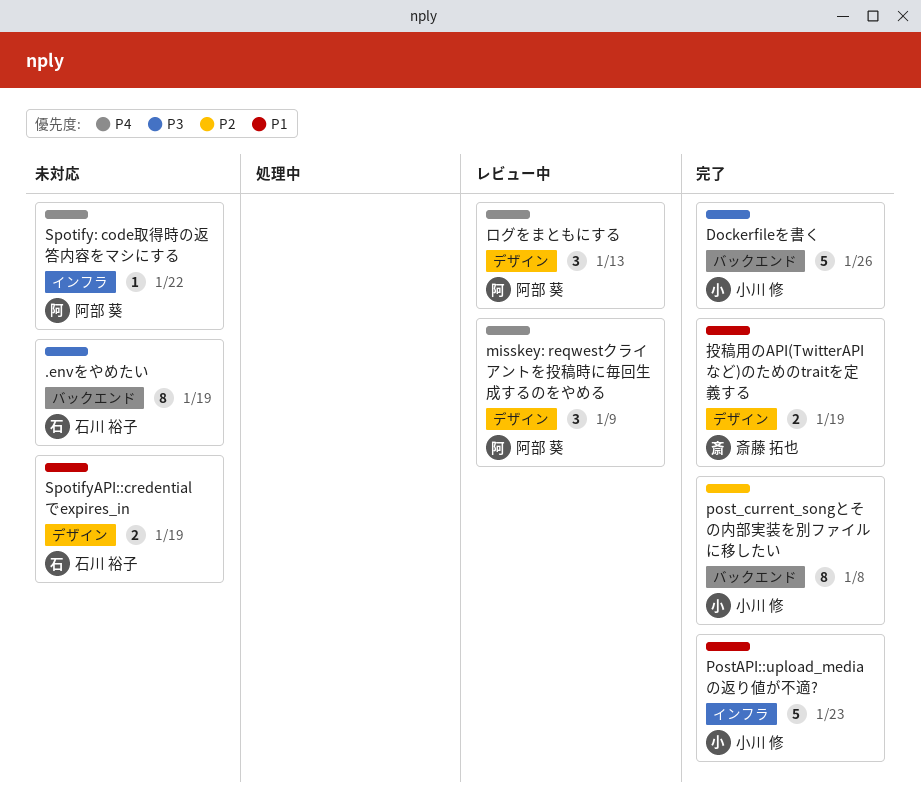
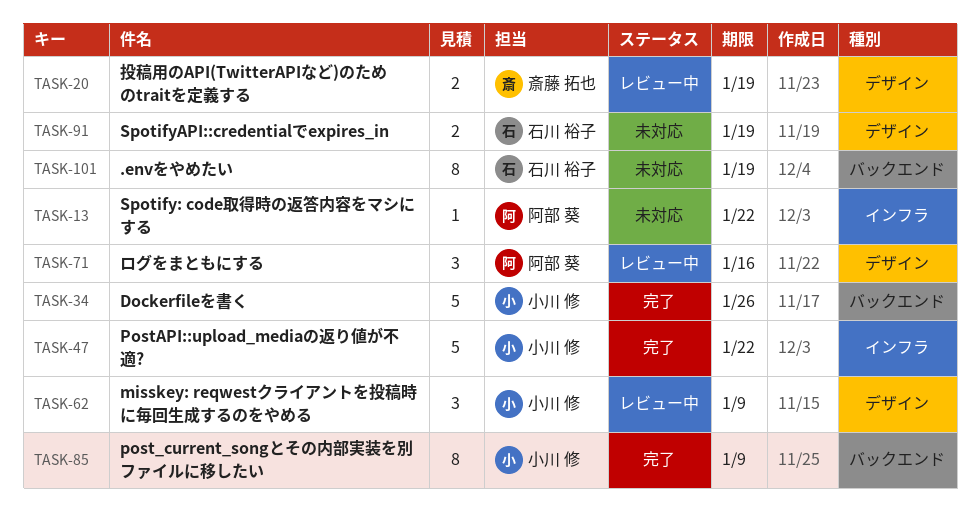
misskey: reqwestクライアントを投稿時に毎回生成するのをやめる, owner: 阿部 葵 -> 小川 修
post_current_songとその内部実装を別ファイルに移したい, due: Jan 8 -> Jan 9
PostAPI::upload_mediaの返り値が不適?, due: Jan 23 -> Jan 22
ログをまともにする, due: Jan 13 -> Jan 16
投稿用のAPI(TwitterAPIなど)のためのtraitを定義する, status: 完了 -> レビュー中

